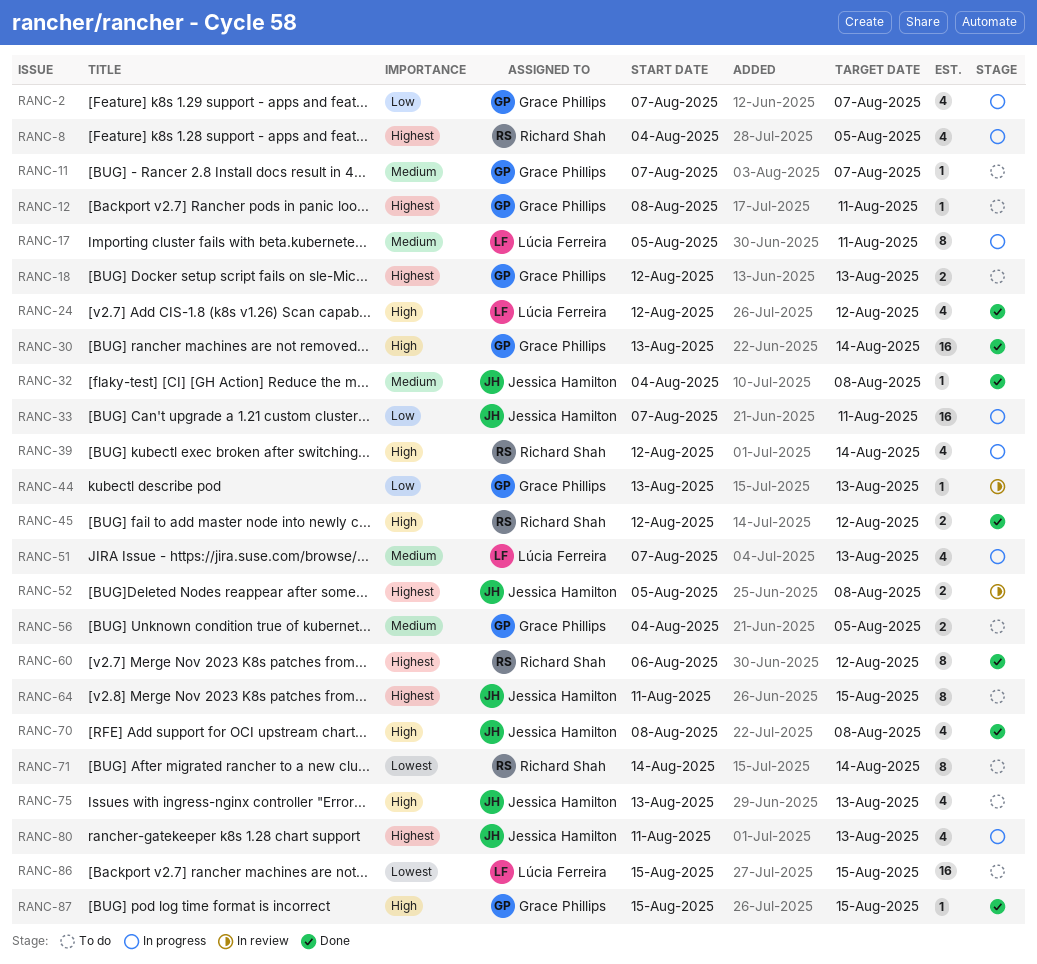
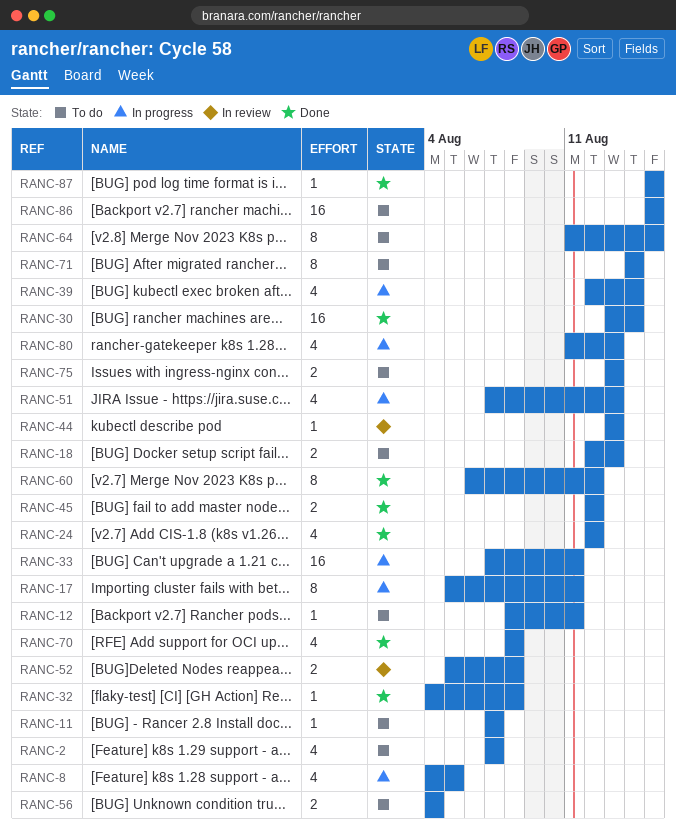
RANC-2, status: In progress -> To do
RANC-56, due: Aug 5 -> Aug 4
RANC-75, estimate: 4 -> 2

